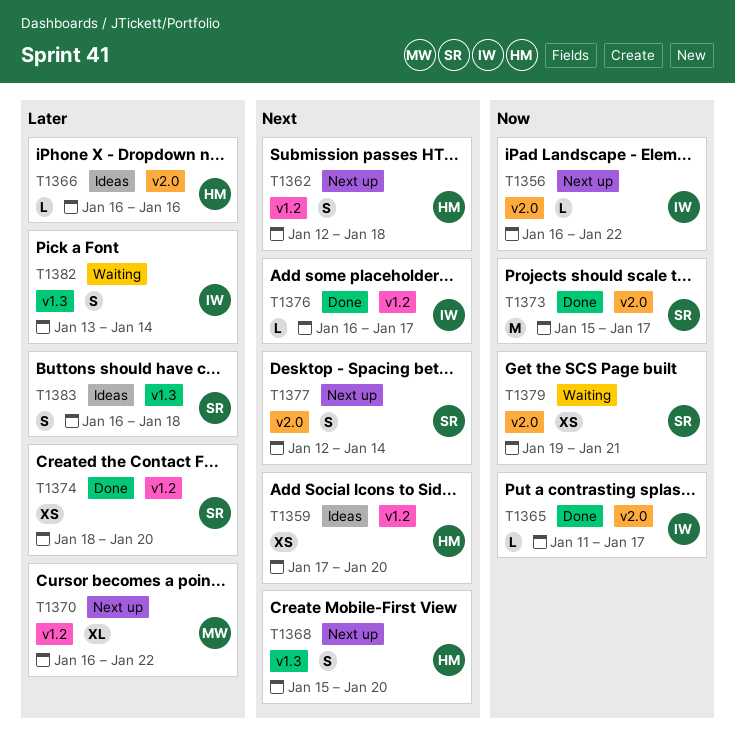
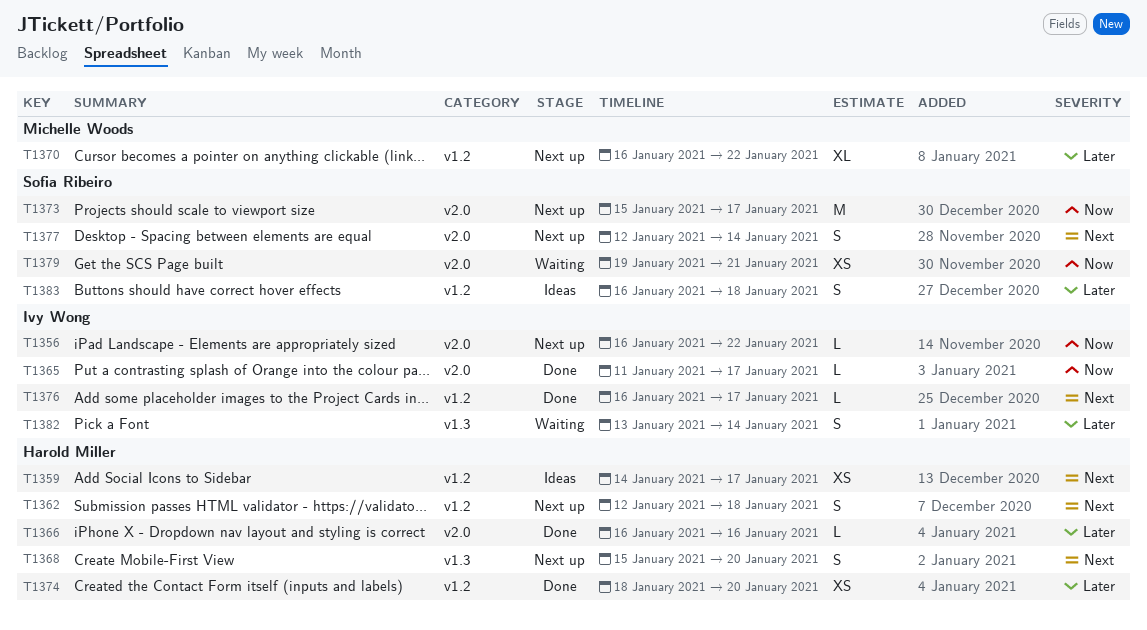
T1359, start: Jan 17 -> Jan 14
T1359, due: Jan 20 -> Jan 17
T1366, status: Ideas -> Done
T1373, status: Done -> Next up
T1374, owner: Sofia Ribeiro -> Harold Miller
T1383, label: v1.3 -> v1.2

